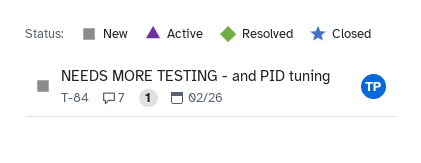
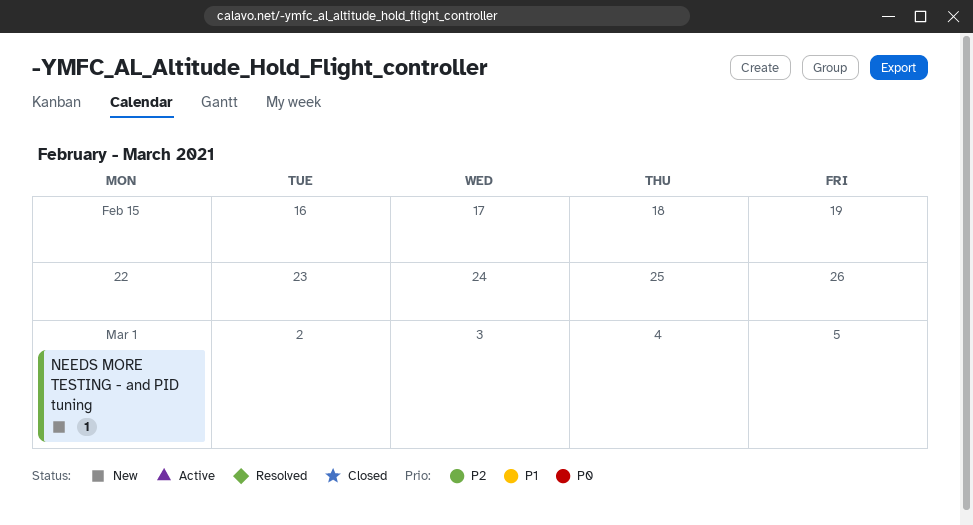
NEEDS MORE TESTING - and PID tuning, due: Feb 26 -> Mar 1

